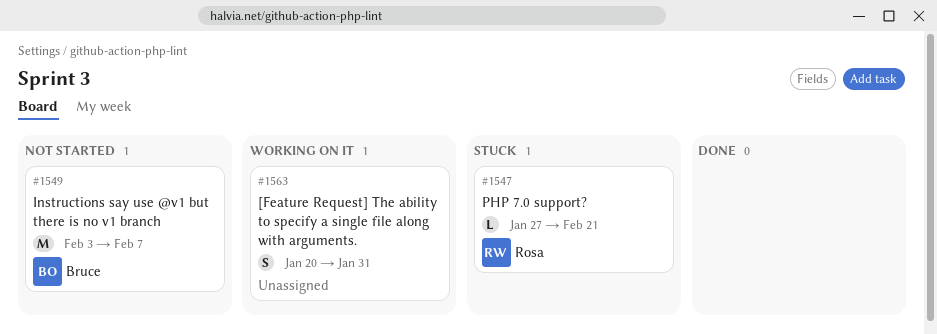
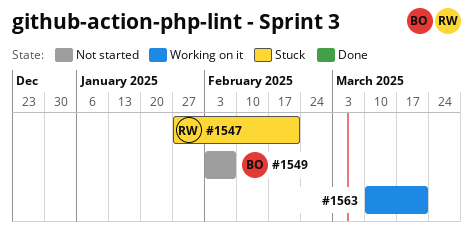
#1563, start: Jan 20 -> Mar 10
#1563, due: Jan 31 -> Mar 21

